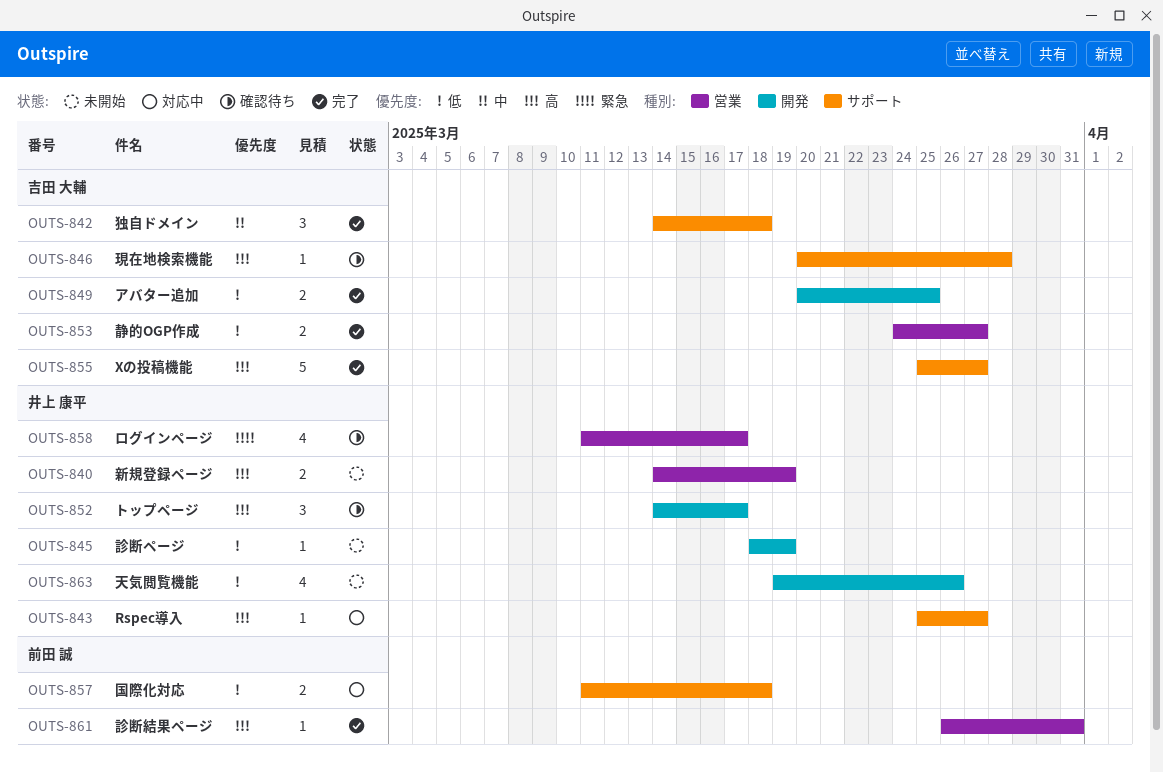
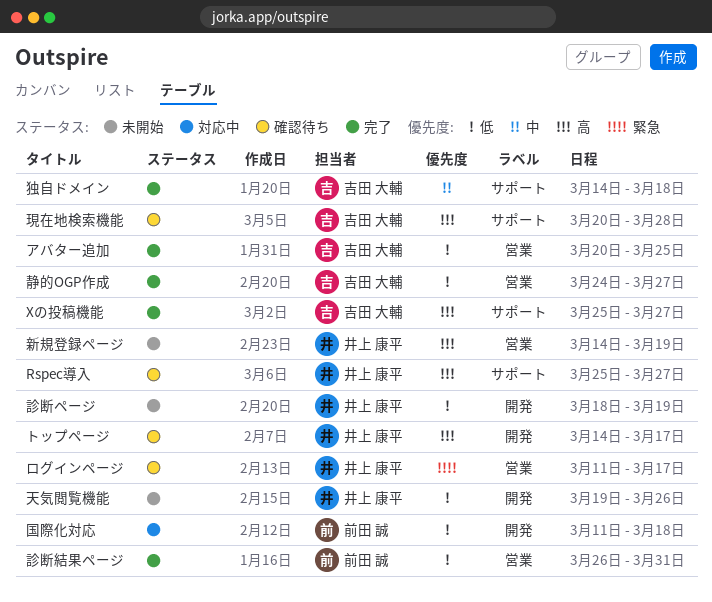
Rspec導入, status: 対応中 -> 確認待ち
アバター追加, label: 開発 -> 営業
国際化対応, label: サポート -> 開発
診断結果ページ, priority: 高 -> 低

